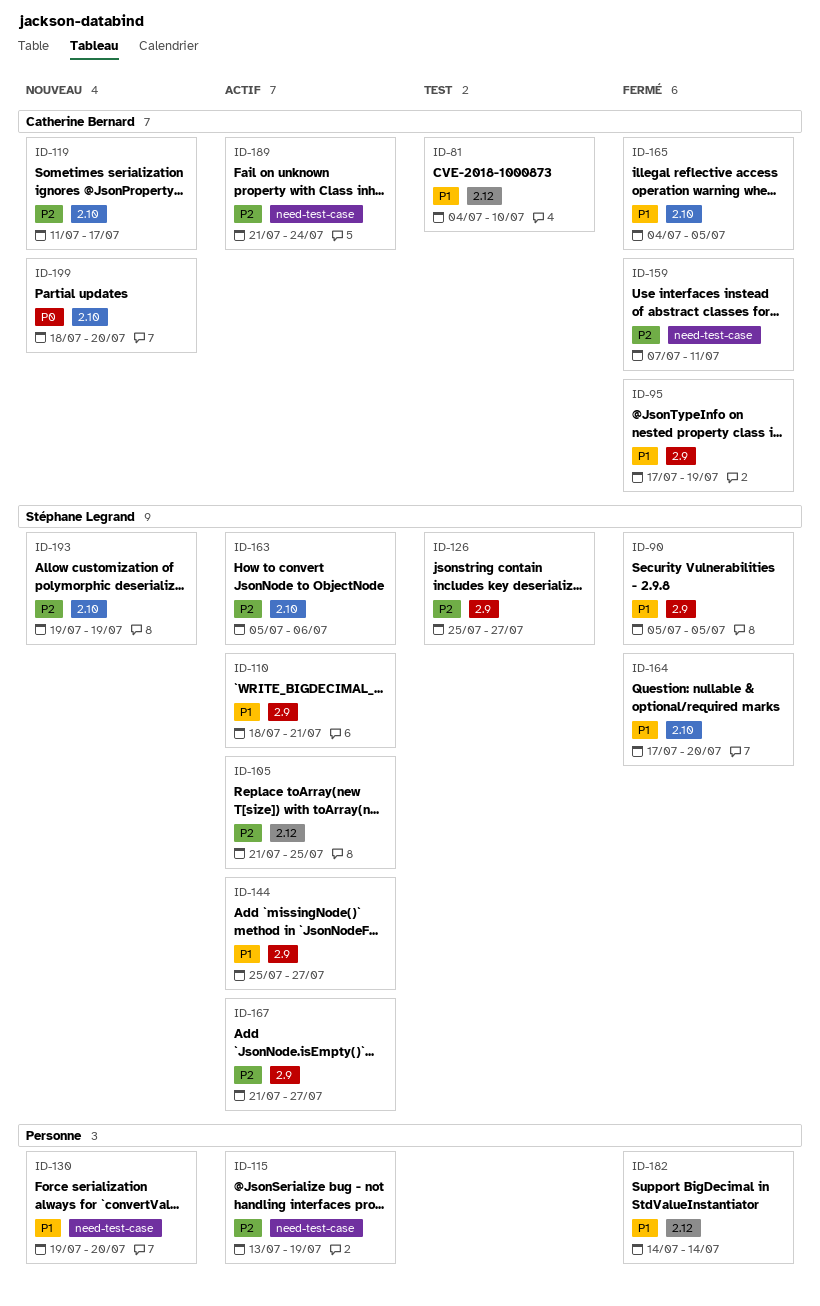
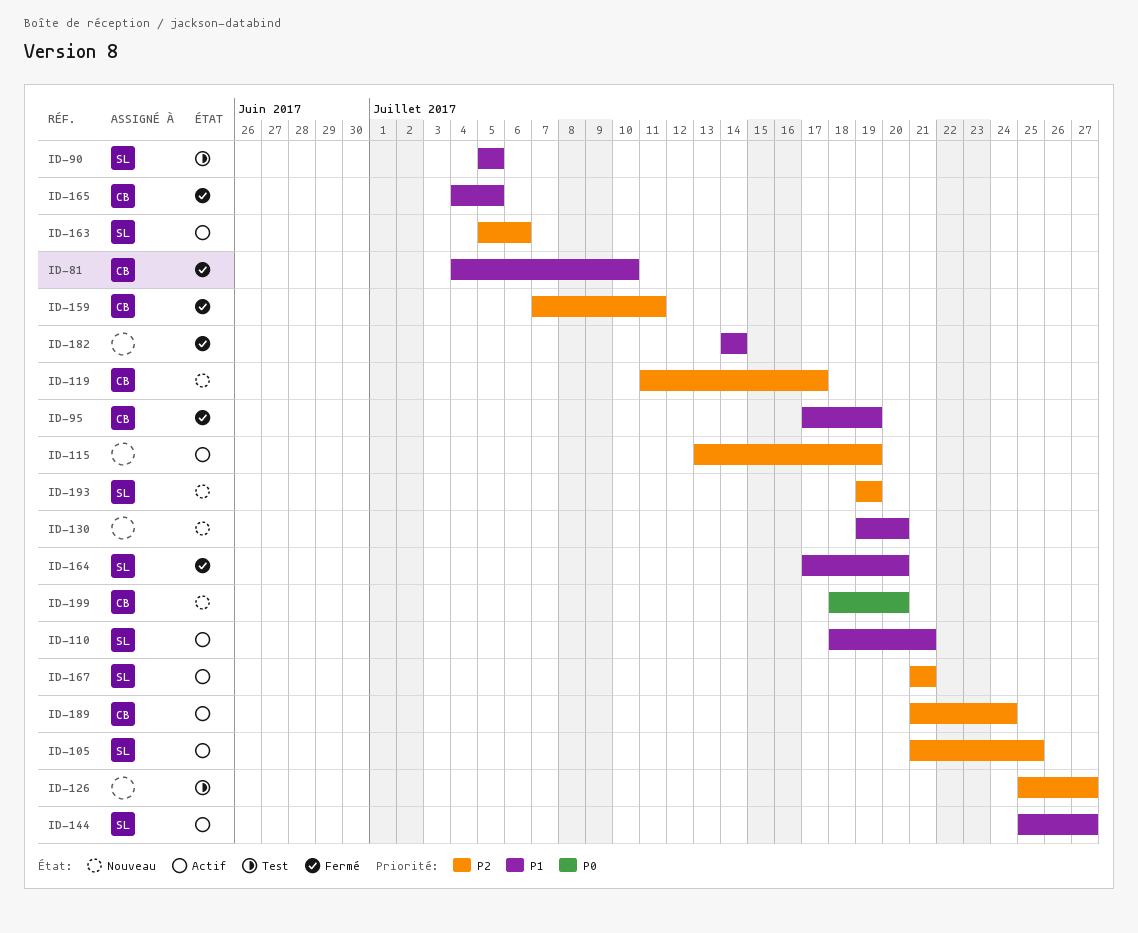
ID-81, status: Test -> Fermé
ID-90, status: Fermé -> Test
ID-126, owner: Stéphane Legrand -> none
ID-167, due: Jul 27 -> Jul 21

